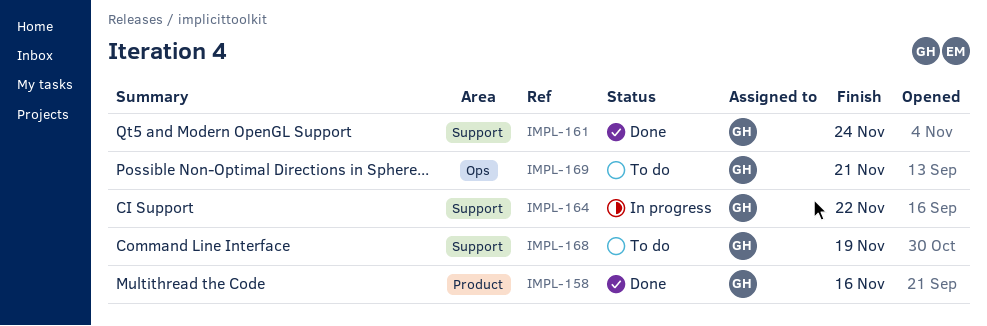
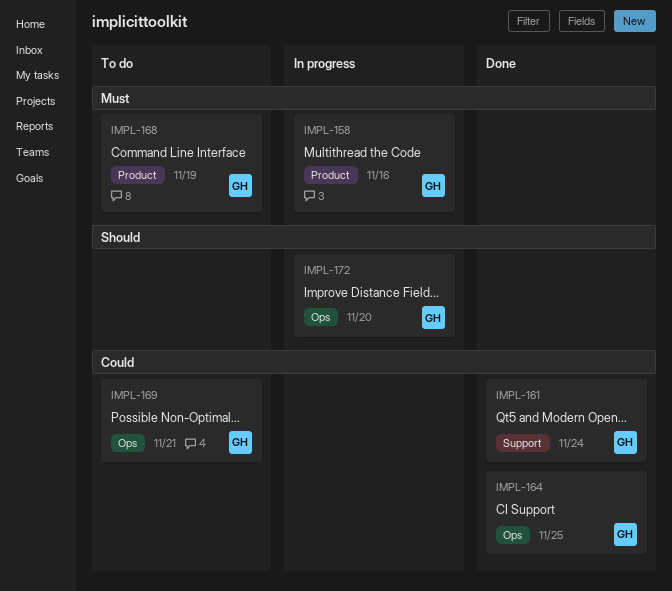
IMPL-158, status: Done -> In progress
IMPL-164, status: In progress -> Done
IMPL-164, label: Support -> Ops
IMPL-164, due: Nov 22 -> Nov 25
IMPL-168, label: Support -> Product
IMPL-172: none -> present

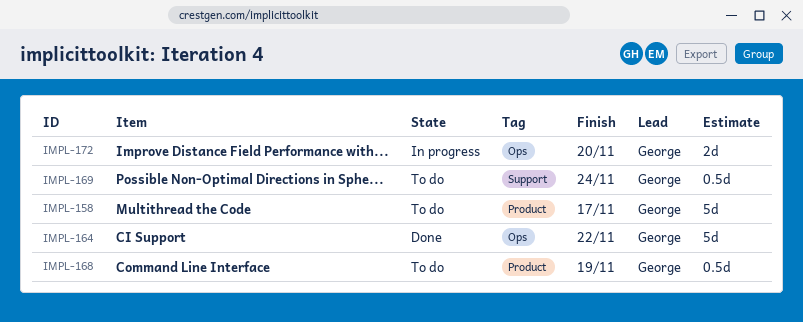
IMPL-158, status: In progress -> To do
IMPL-158, due: Nov 16 -> Nov 17
IMPL-161: present -> none
IMPL-164, due: Nov 25 -> Nov 22
IMPL-169, label: Ops -> Support
IMPL-169, due: Nov 21 -> Nov 24

